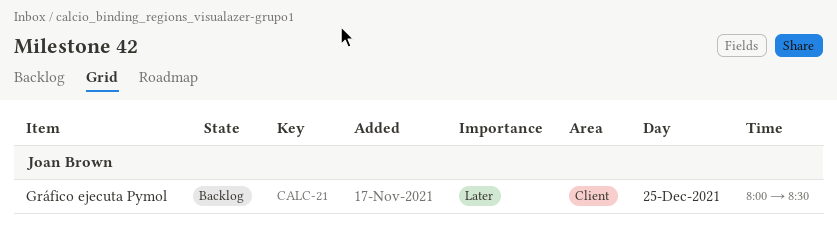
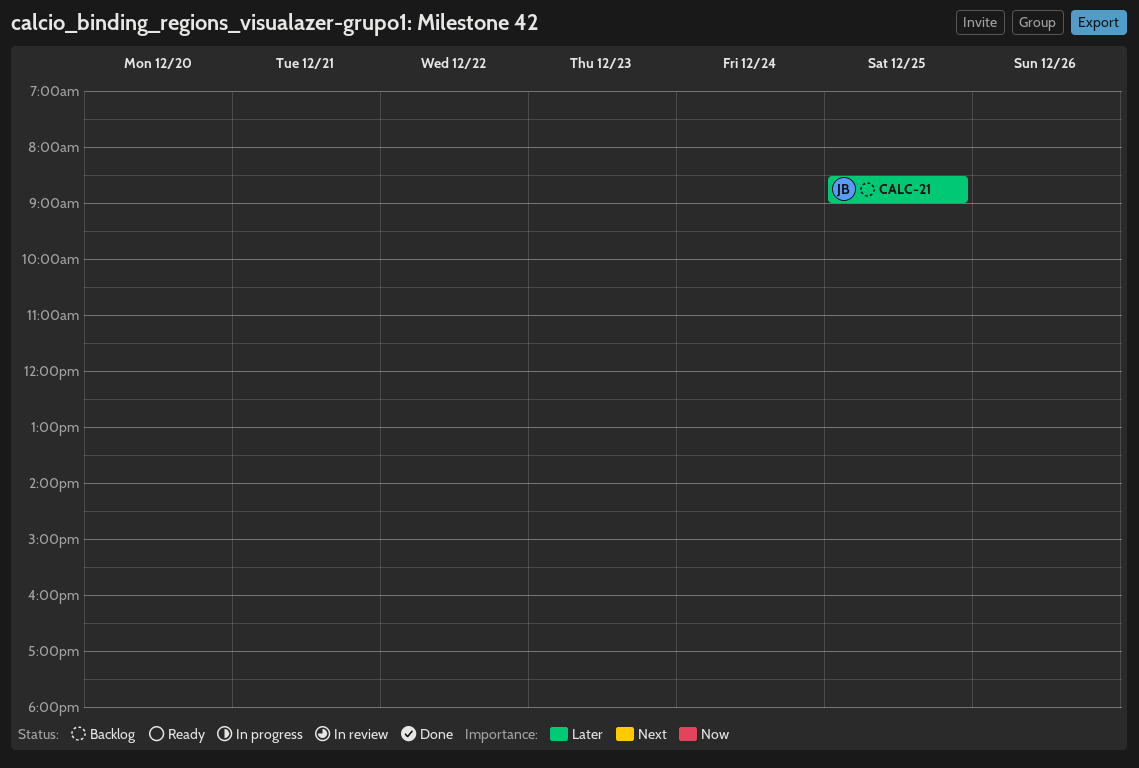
CALC-21, begins: 08:00 -> 08:30
CALC-21, ends: 08:30 -> 09:00

